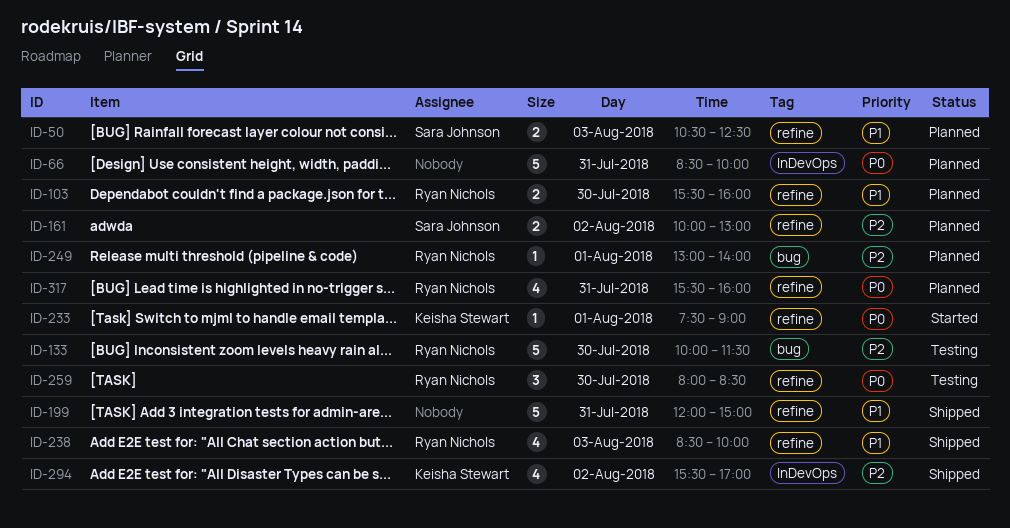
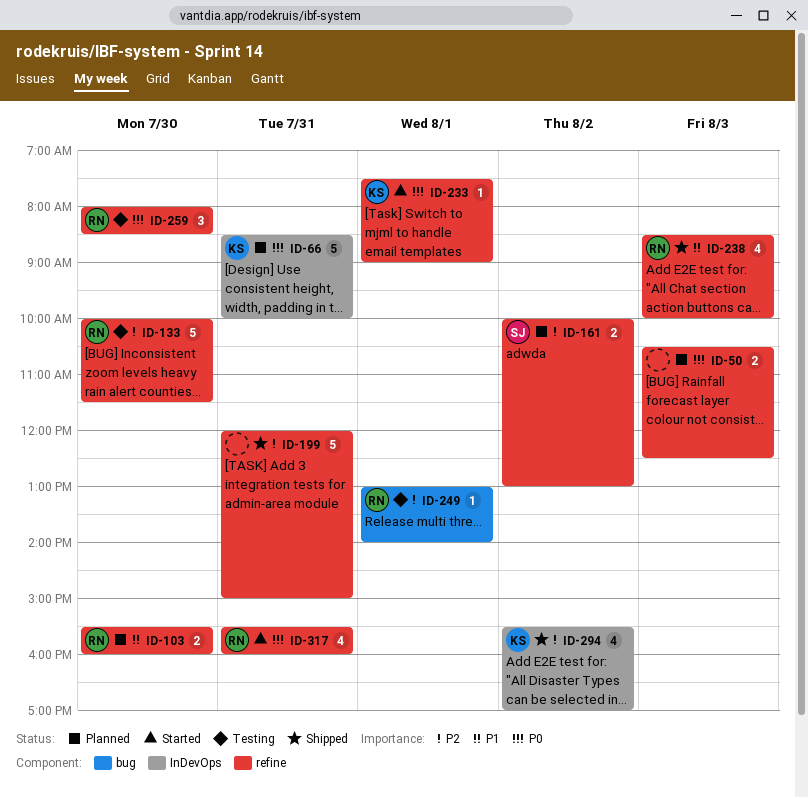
ID-50, owner: Sara Johnson -> none
ID-50, priority: P1 -> P0
ID-66, owner: none -> Keisha Stewart
ID-133, label: bug -> refine
ID-199, priority: P1 -> P2
ID-249, status: Planned -> Testing
ID-317, status: Planned -> Started

